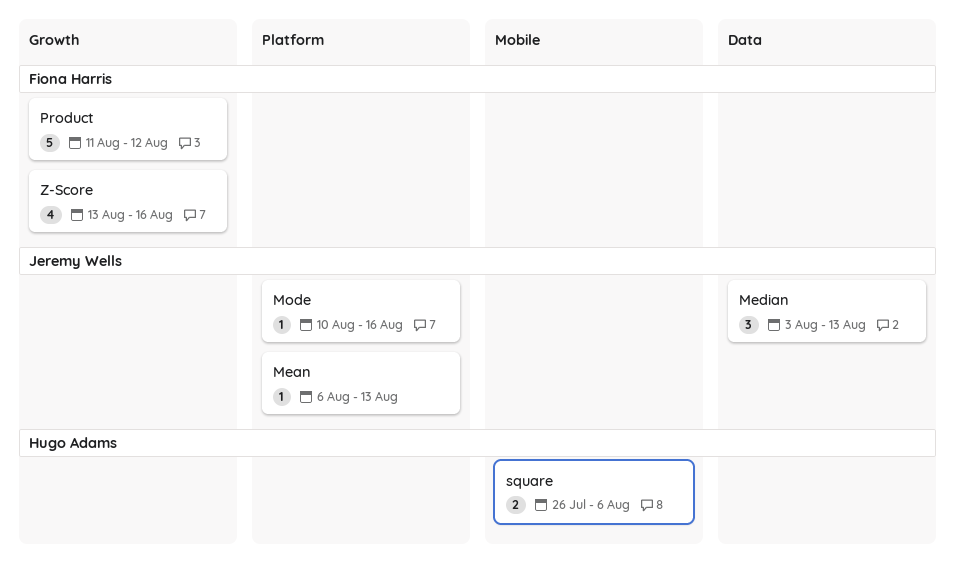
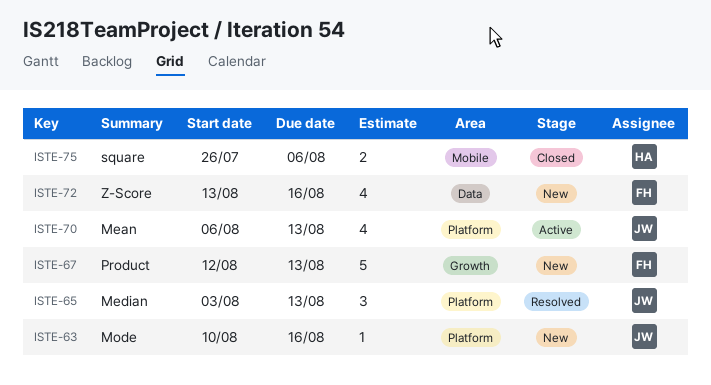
Mean, estimate: 1 -> 4
Median, label: Data -> Platform
Product, start: Aug 11 -> Aug 12
Product, due: Aug 12 -> Aug 13
Z-Score, label: Growth -> Data

